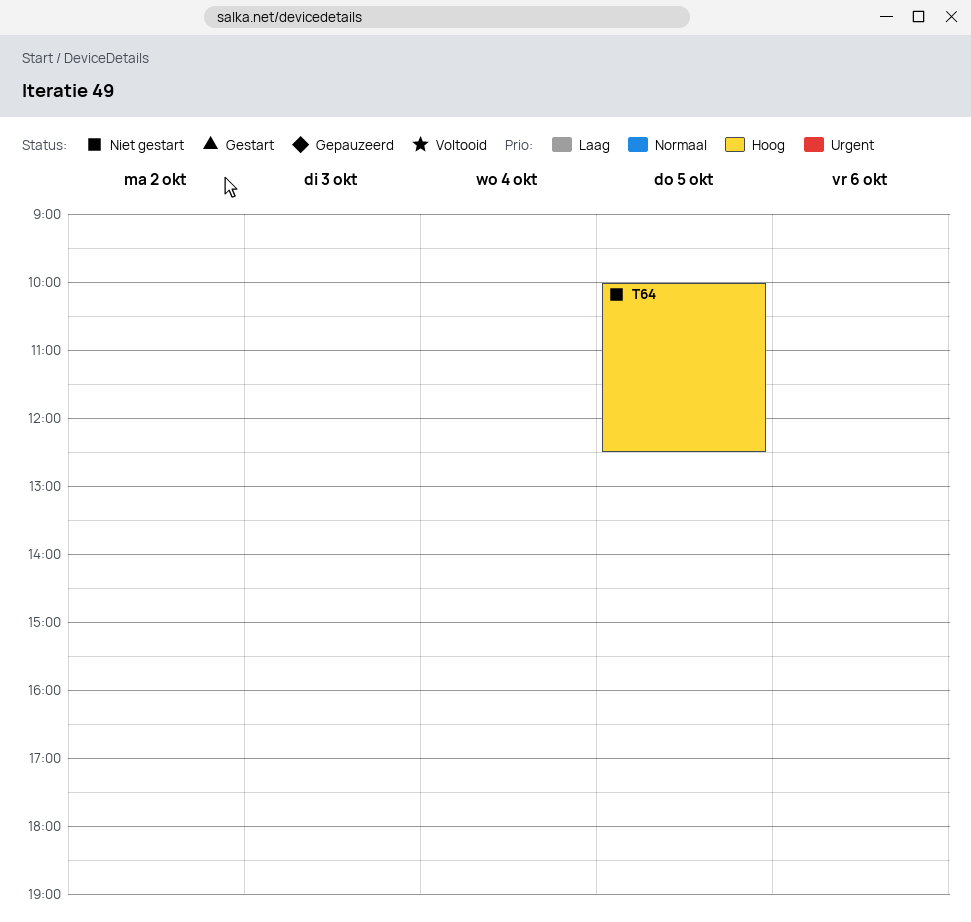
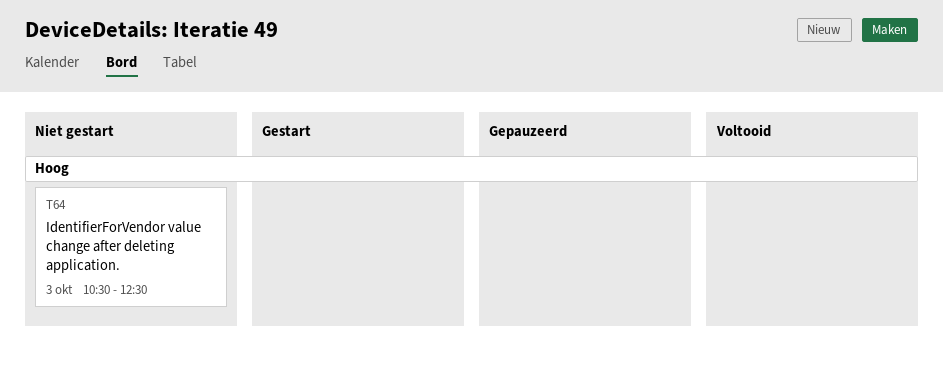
T64, day: Oct 5 -> Oct 3
T64, begins: 10:00 -> 10:30

